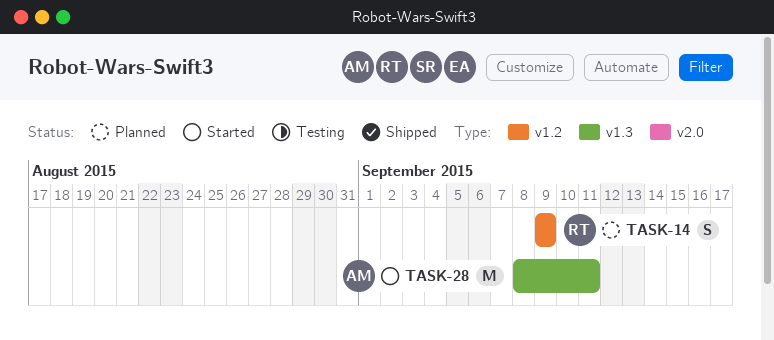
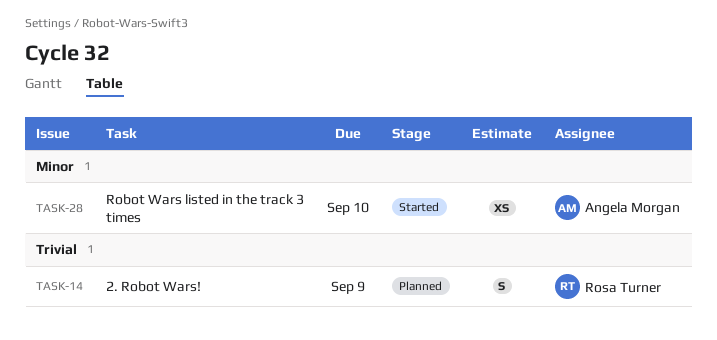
TASK-28, estimate: M -> XS
TASK-28, due: Sep 11 -> Sep 10

